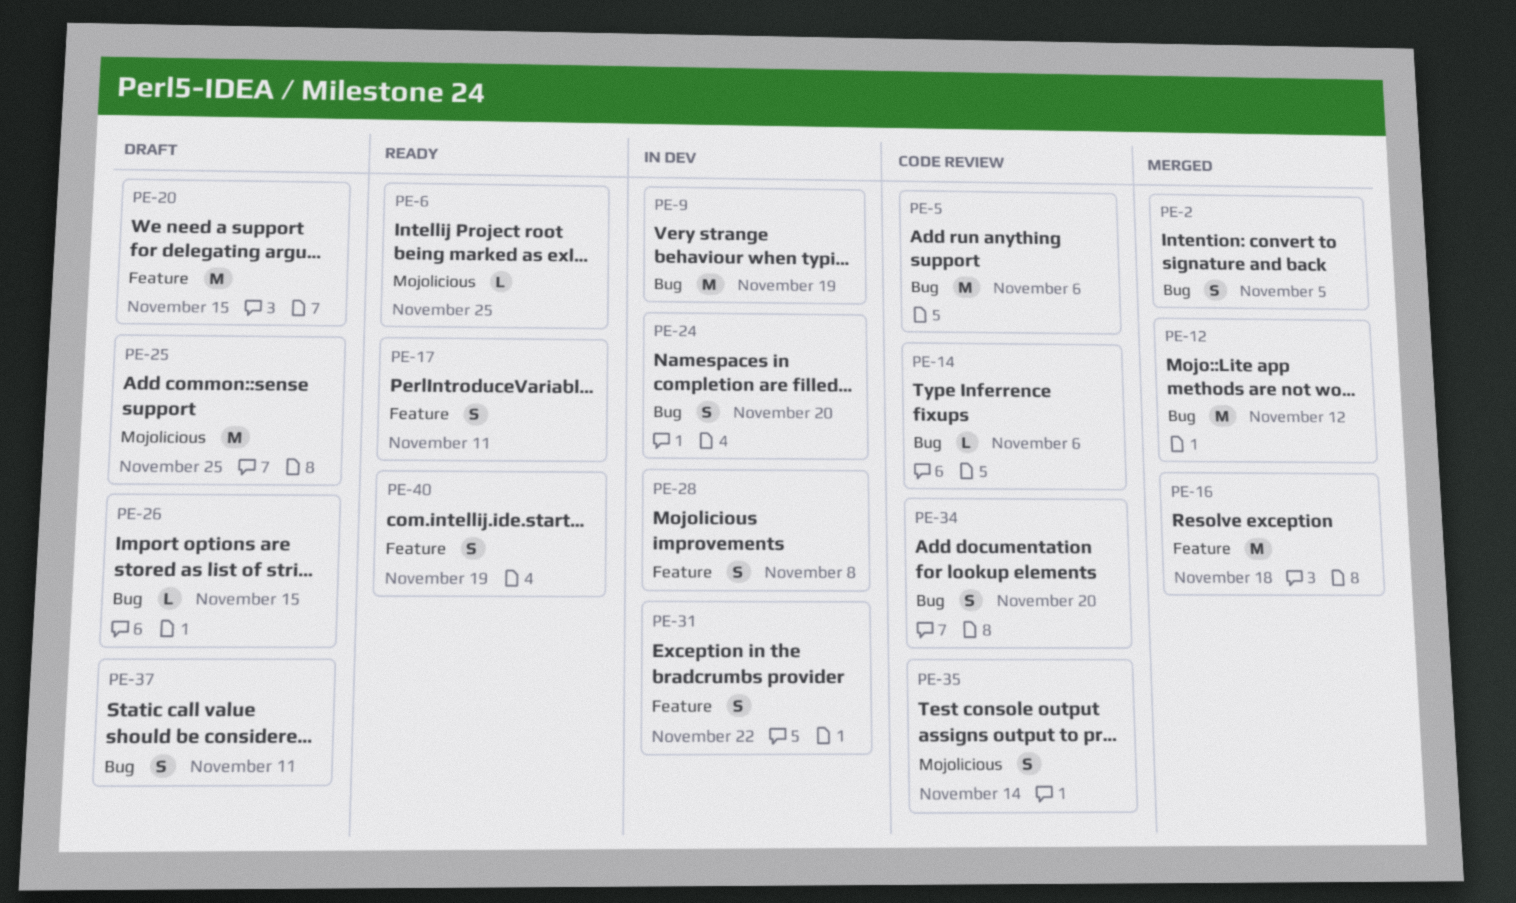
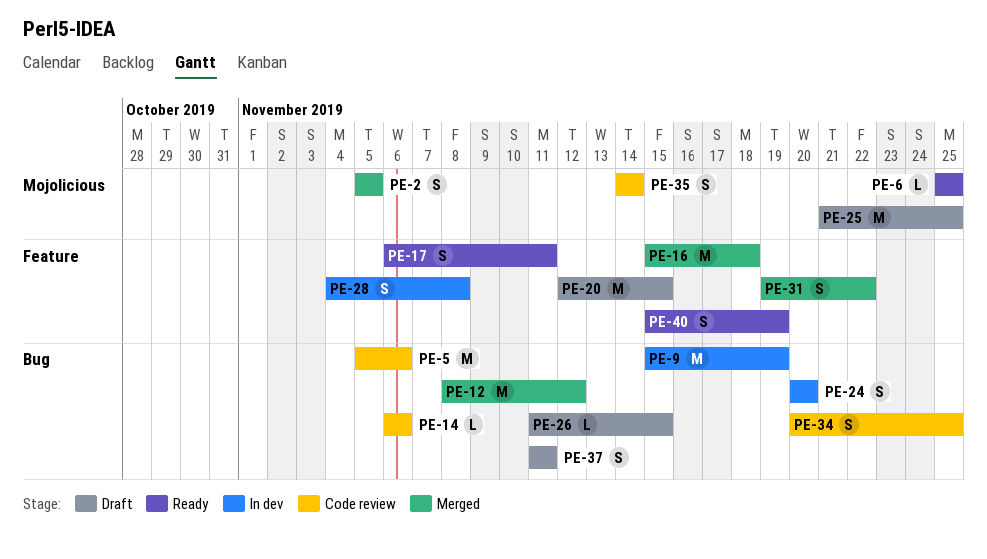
PE-2, label: Bug -> Mojolicious
PE-31, status: In dev -> Merged
PE-34, due: Nov 20 -> Nov 25

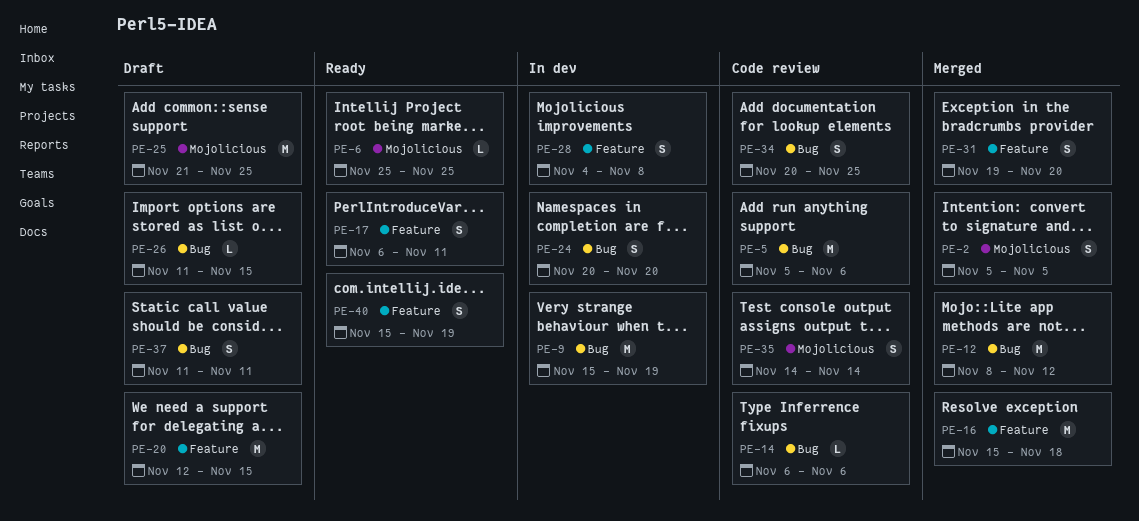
PE-31, due: Nov 22 -> Nov 20

